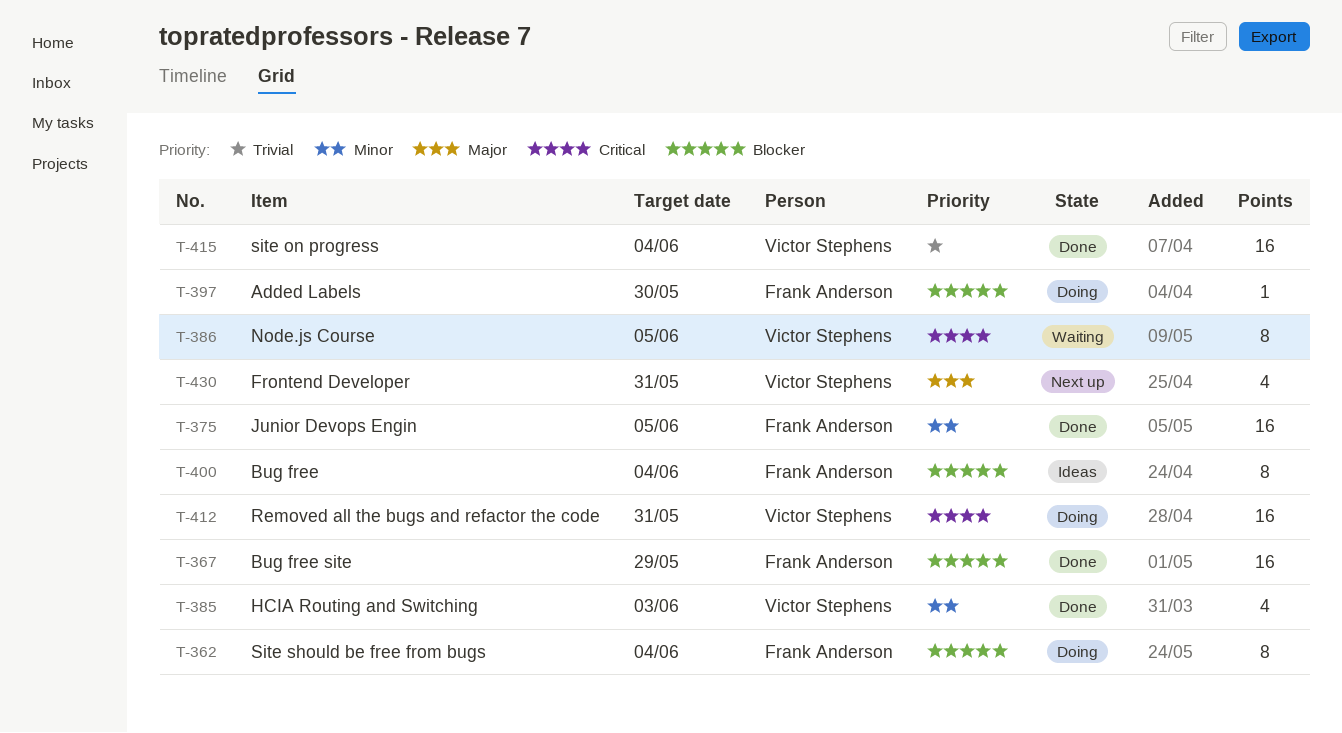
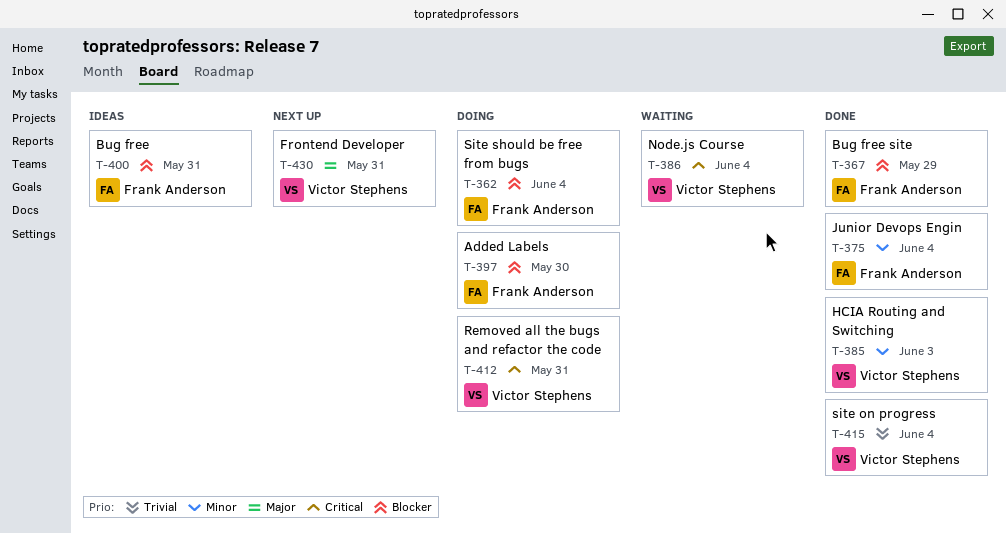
T-375, due: Jun 5 -> Jun 4
T-386, due: Jun 5 -> Jun 4
T-400, due: Jun 4 -> May 31

